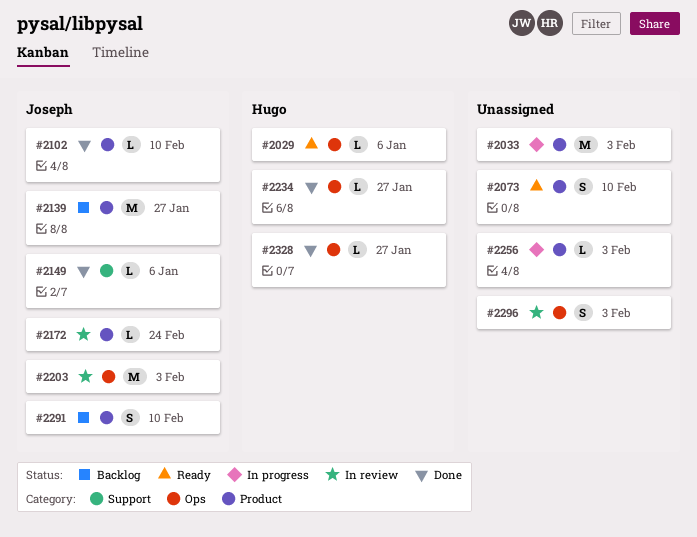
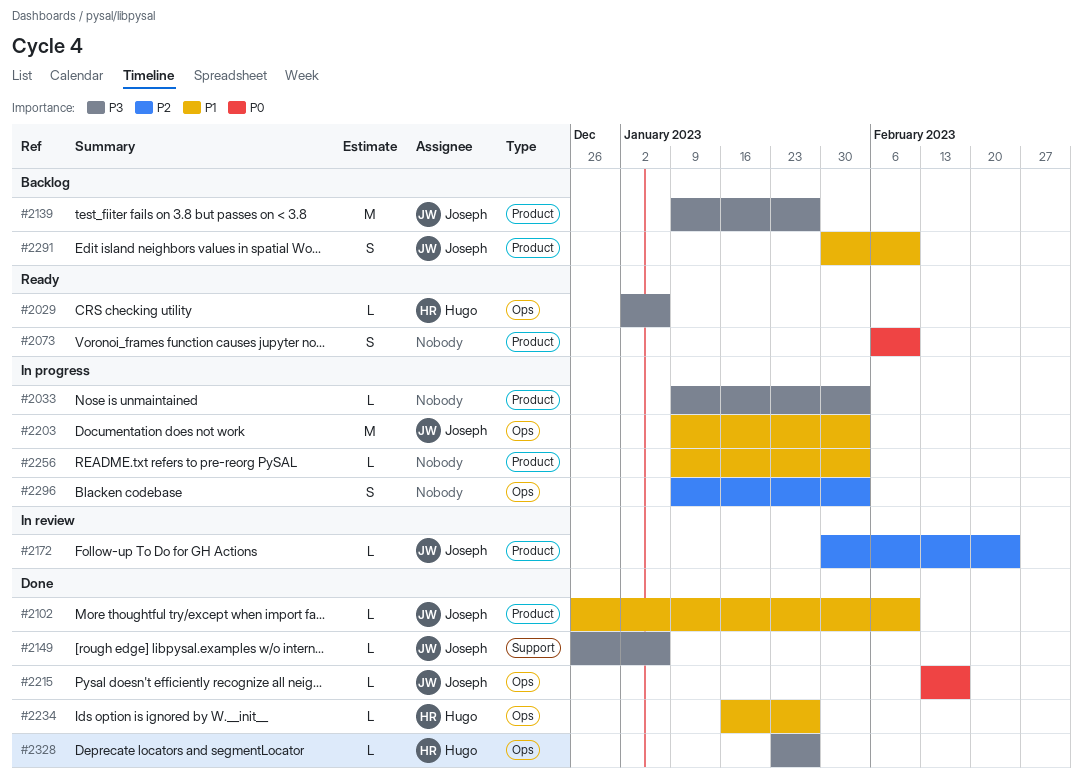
#2033, estimate: M -> L
#2203, status: In review -> In progress
#2215: none -> present
#2296, status: In review -> In progress

